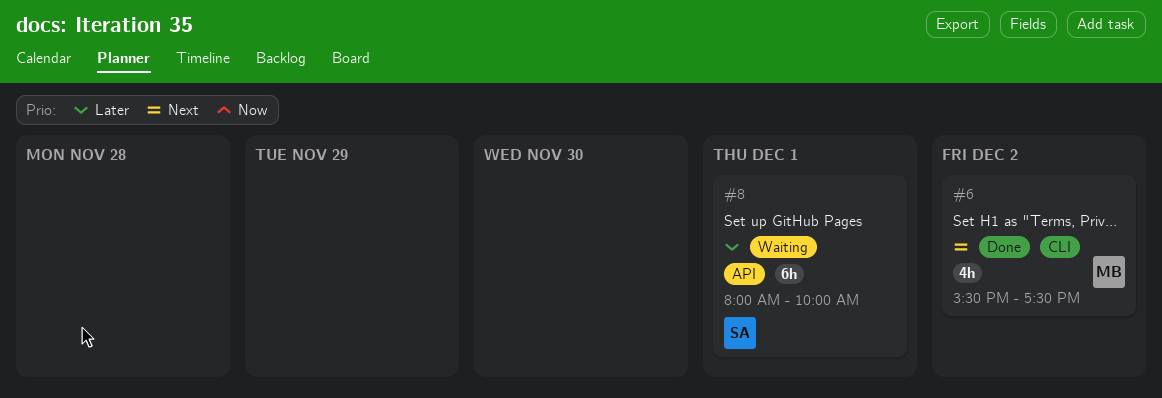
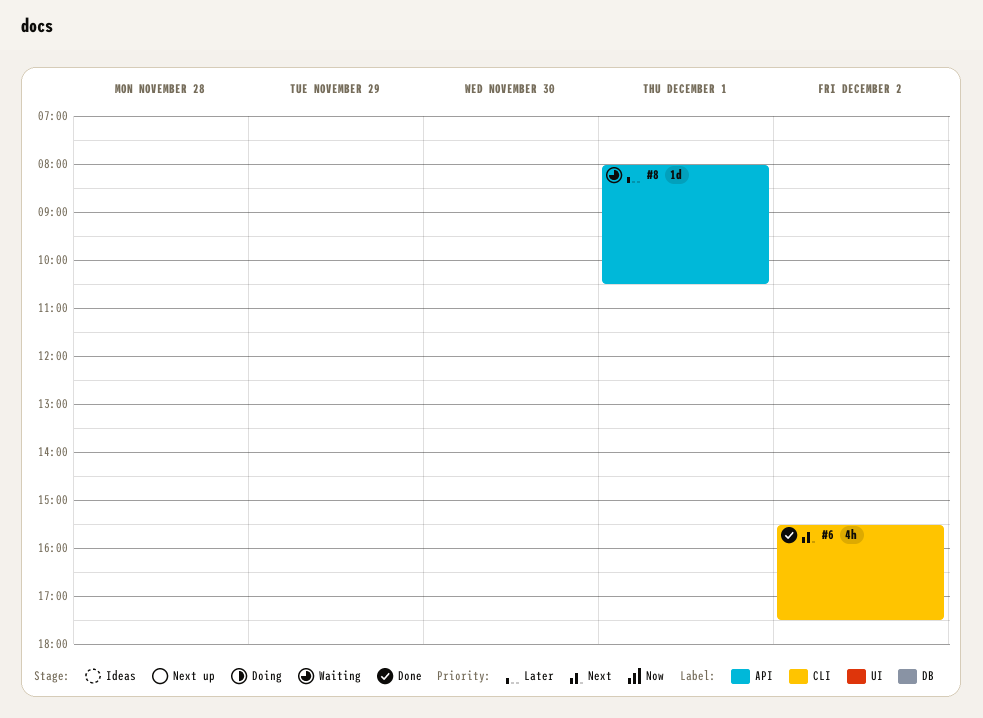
#8, estimate: 6h -> 1d
#8, ends: 10:00 -> 10:30

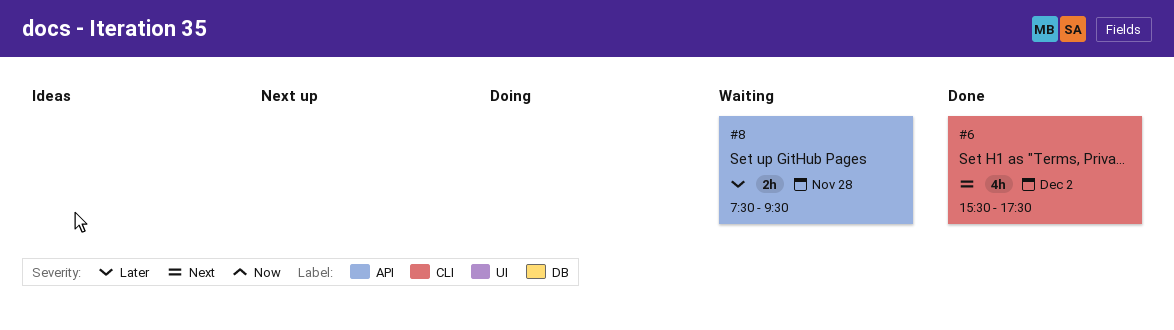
#8, estimate: 1d -> 2h
#8, day: Dec 1 -> Nov 28
#8, begins: 08:00 -> 07:30
#8, ends: 10:30 -> 09:30

